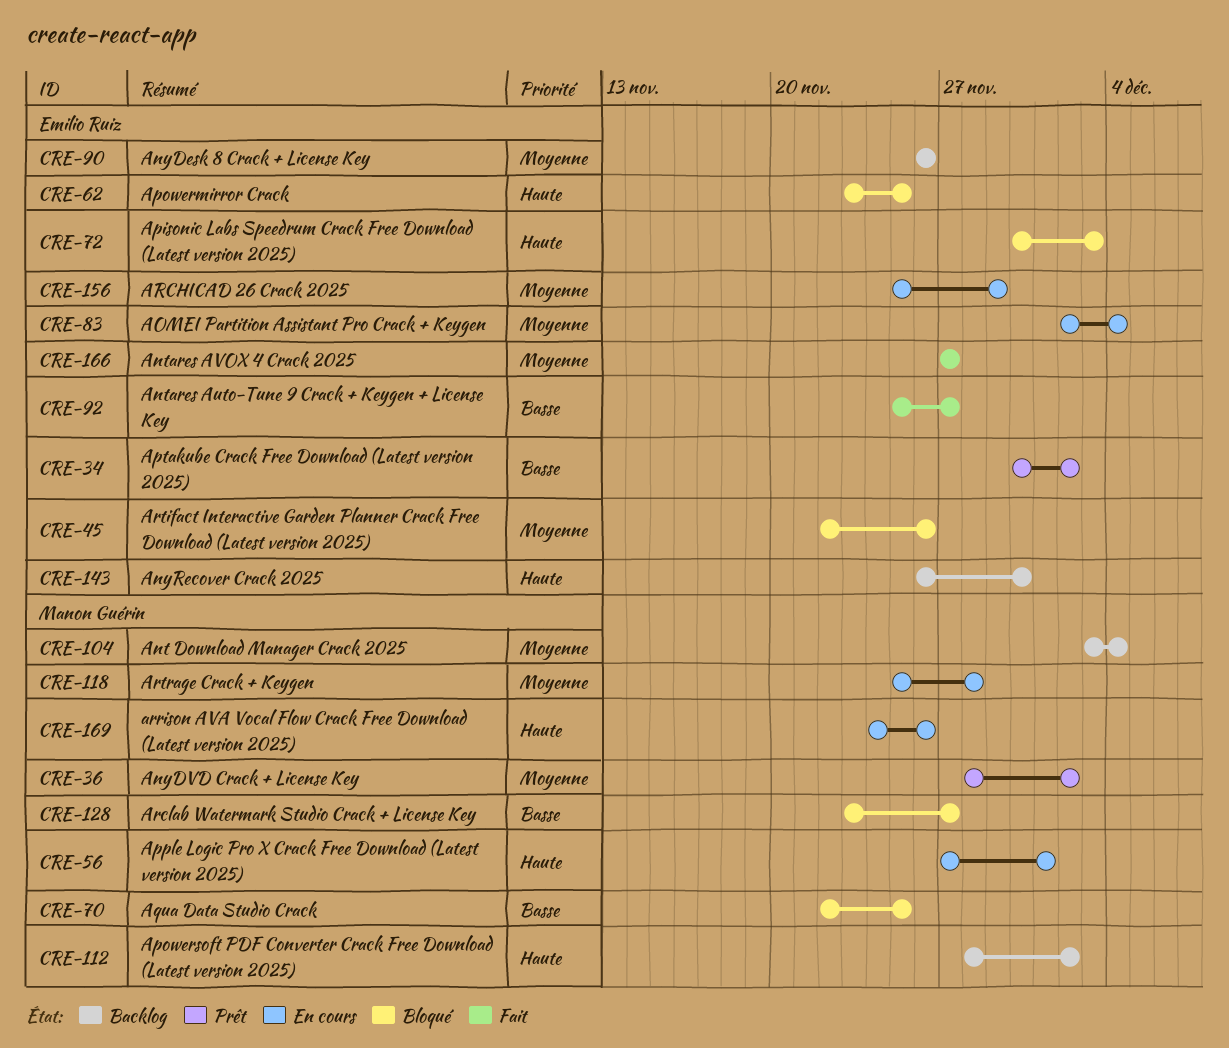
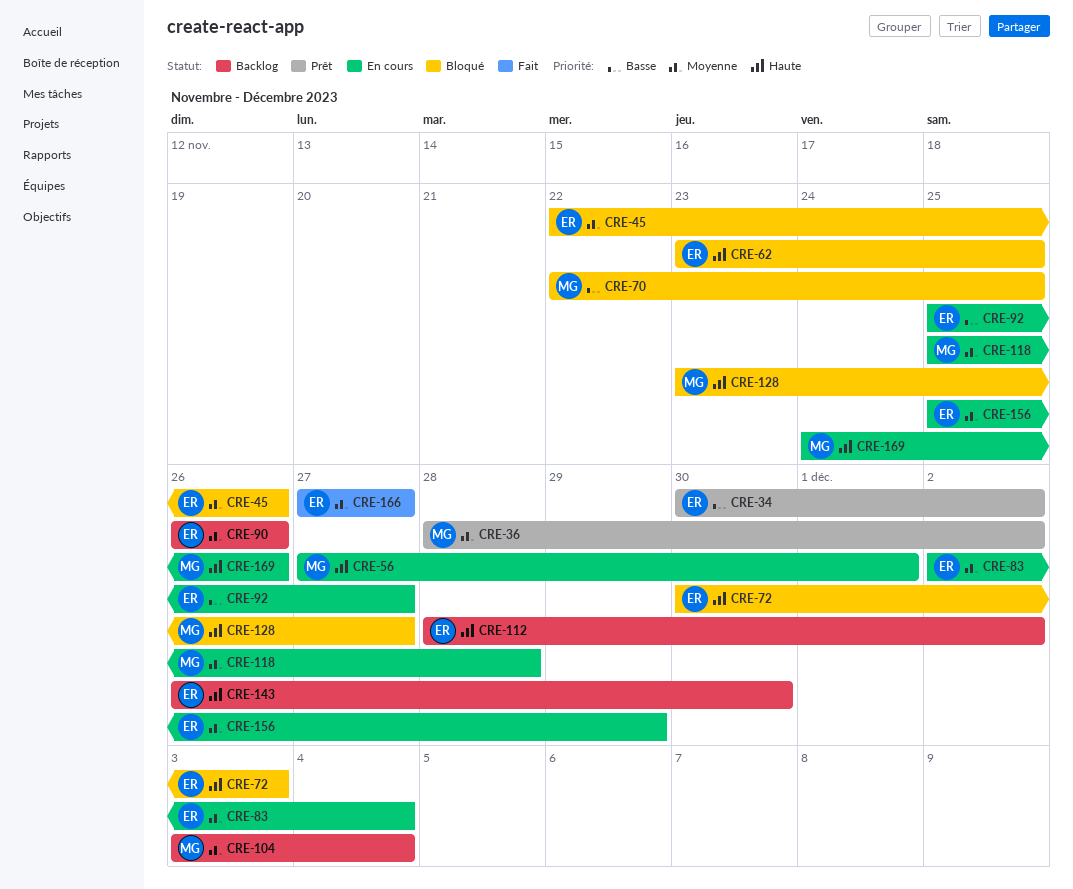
CRE-92, status: Fait -> En cours
CRE-112, owner: Manon Guérin -> Emilio Ruiz
CRE-128, priority: Basse -> Haute

